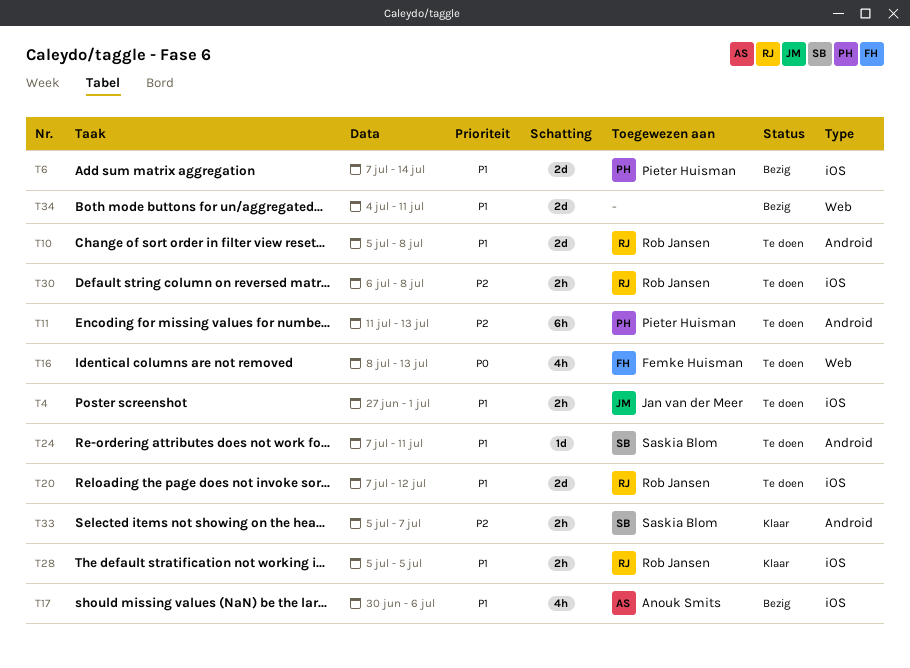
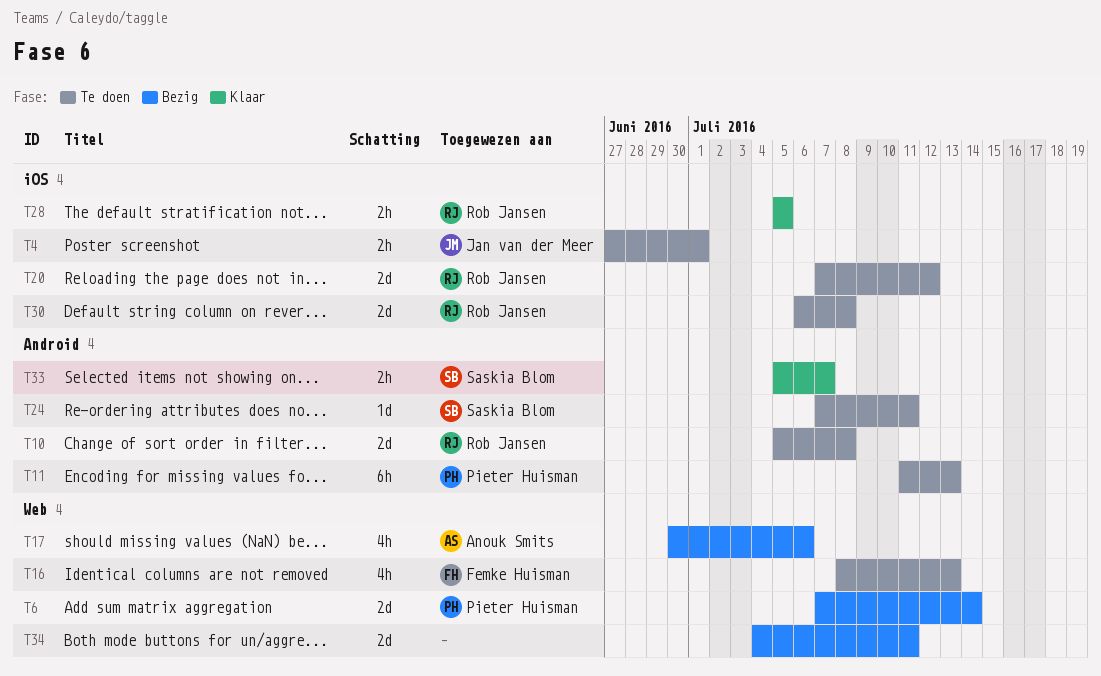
T6, label: iOS -> Web
T17, label: iOS -> Web
T30, estimate: 2h -> 2d

